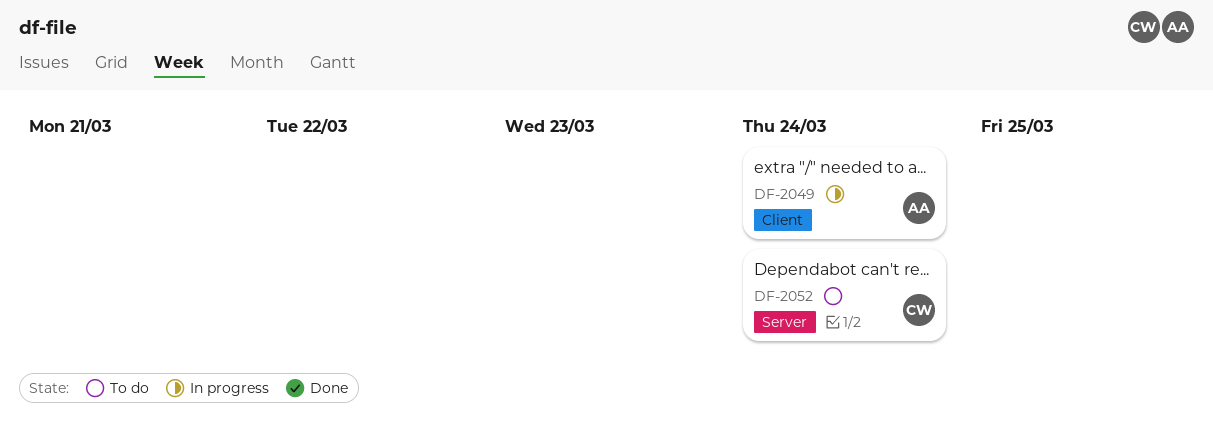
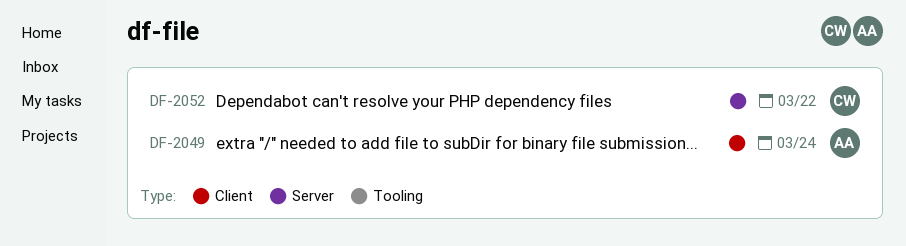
DF-2052, due: Mar 24 -> Mar 22

